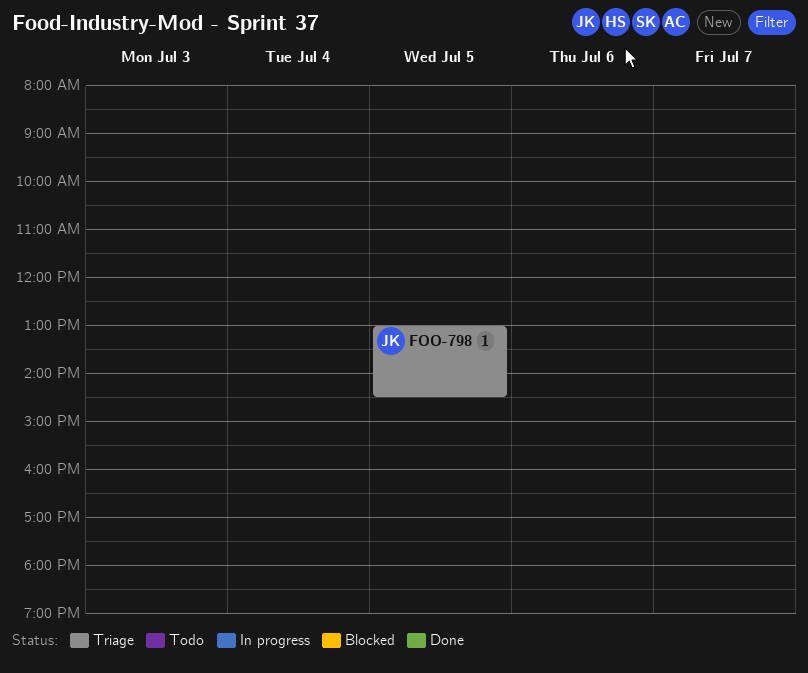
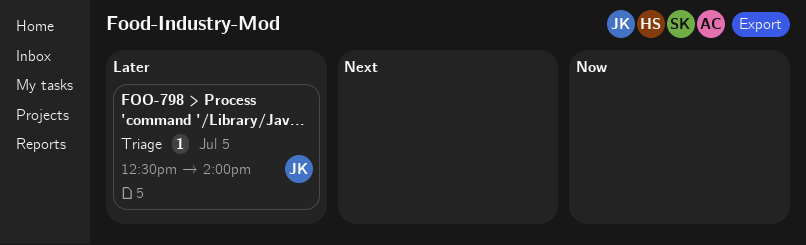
FOO-798, begins: 13:00 -> 12:30
FOO-798, ends: 14:30 -> 14:00

